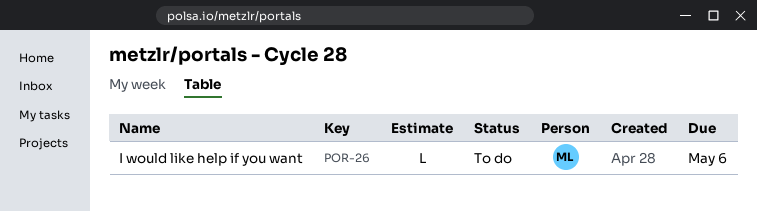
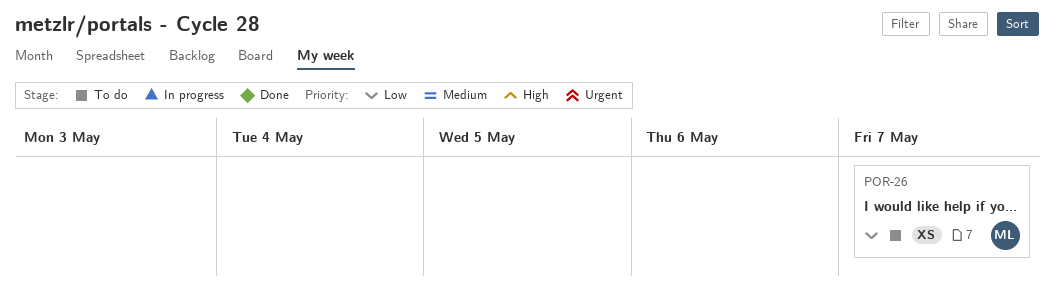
POR-26, estimate: L -> XS
POR-26, due: May 6 -> May 7

